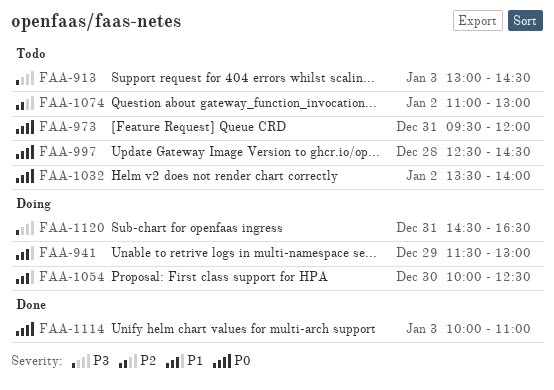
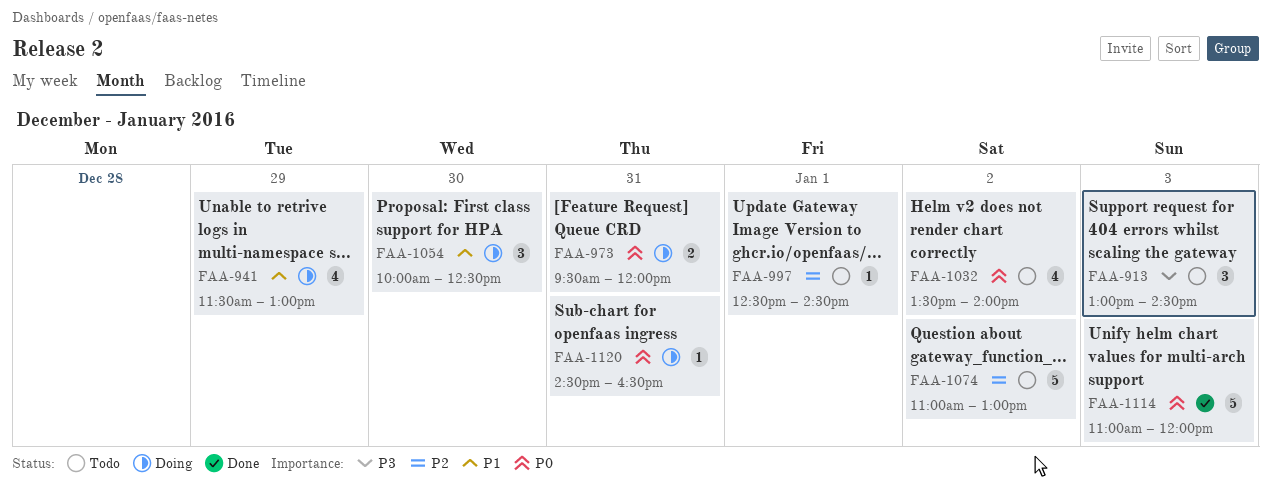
FAA-973, status: Todo -> Doing
FAA-997, priority: P0 -> P2
FAA-997, day: Dec 28 -> Jan 1
FAA-1114, begins: 10:00 -> 11:00
FAA-1114, ends: 11:00 -> 12:00
FAA-1120, priority: P3 -> P0

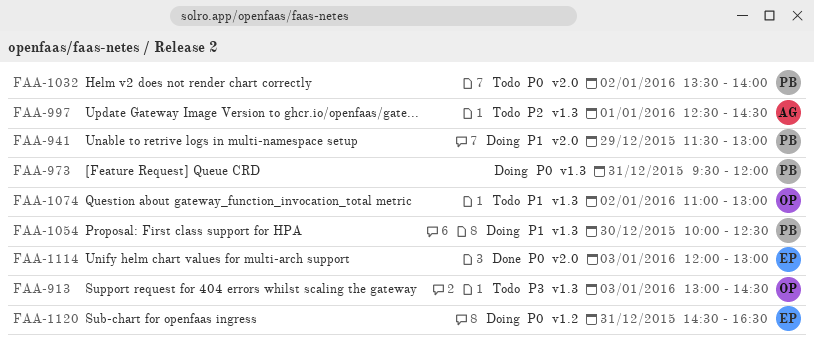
FAA-1074, priority: P2 -> P1
FAA-1114, begins: 11:00 -> 12:00
FAA-1114, ends: 12:00 -> 13:00

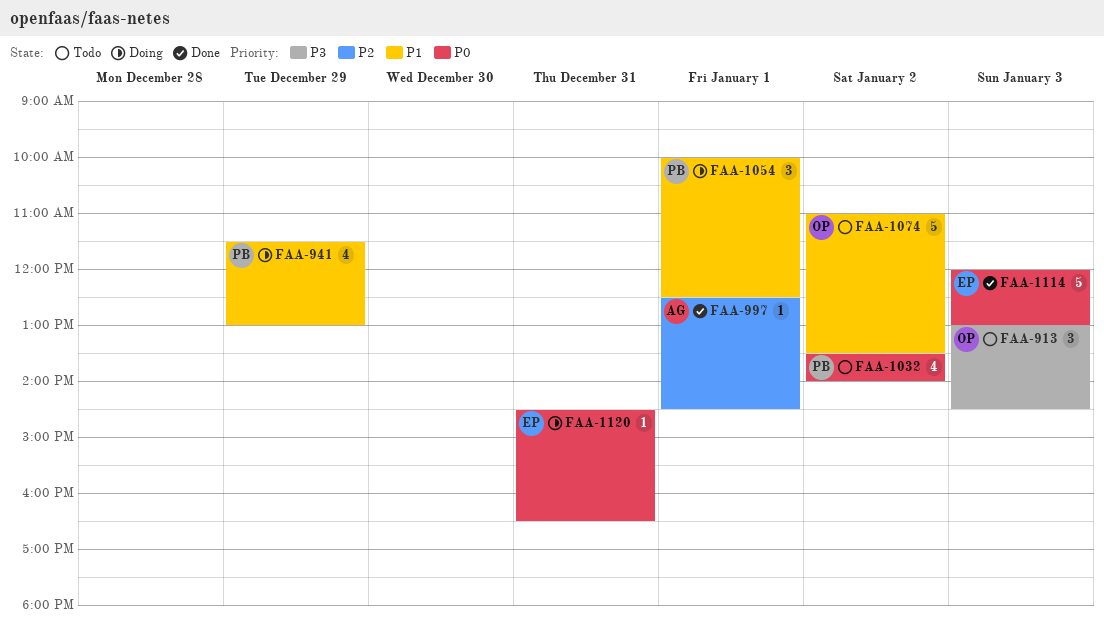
FAA-973: present -> none
FAA-997, status: Todo -> Done
FAA-1054, day: Dec 30 -> Jan 1
FAA-1074, ends: 13:00 -> 13:30

